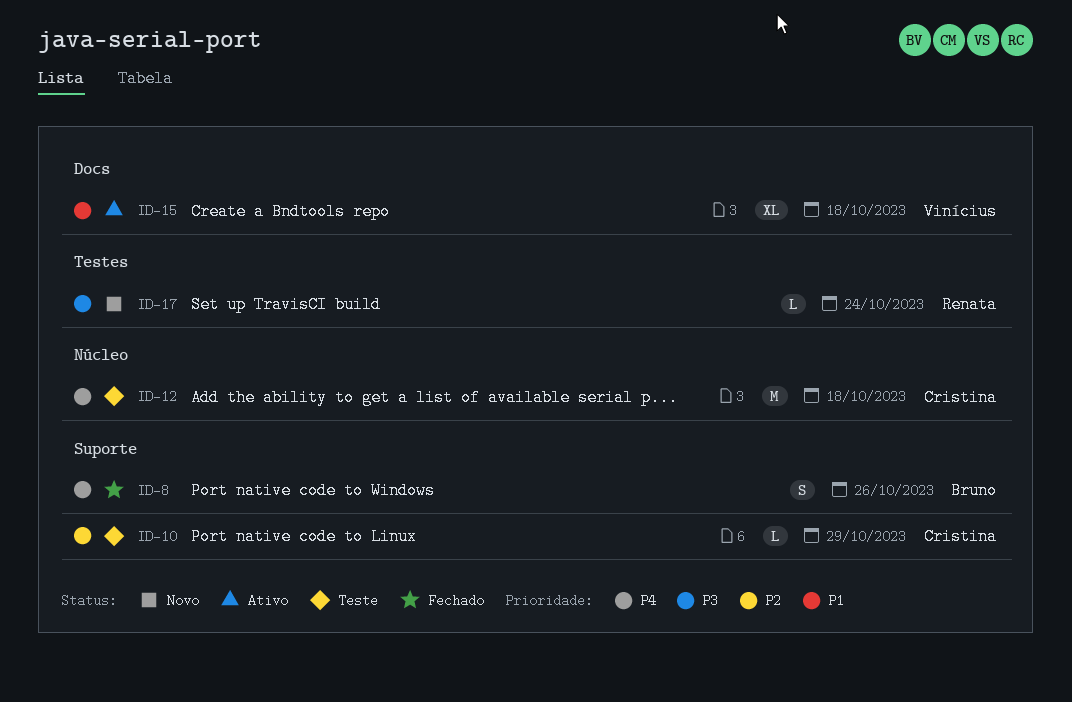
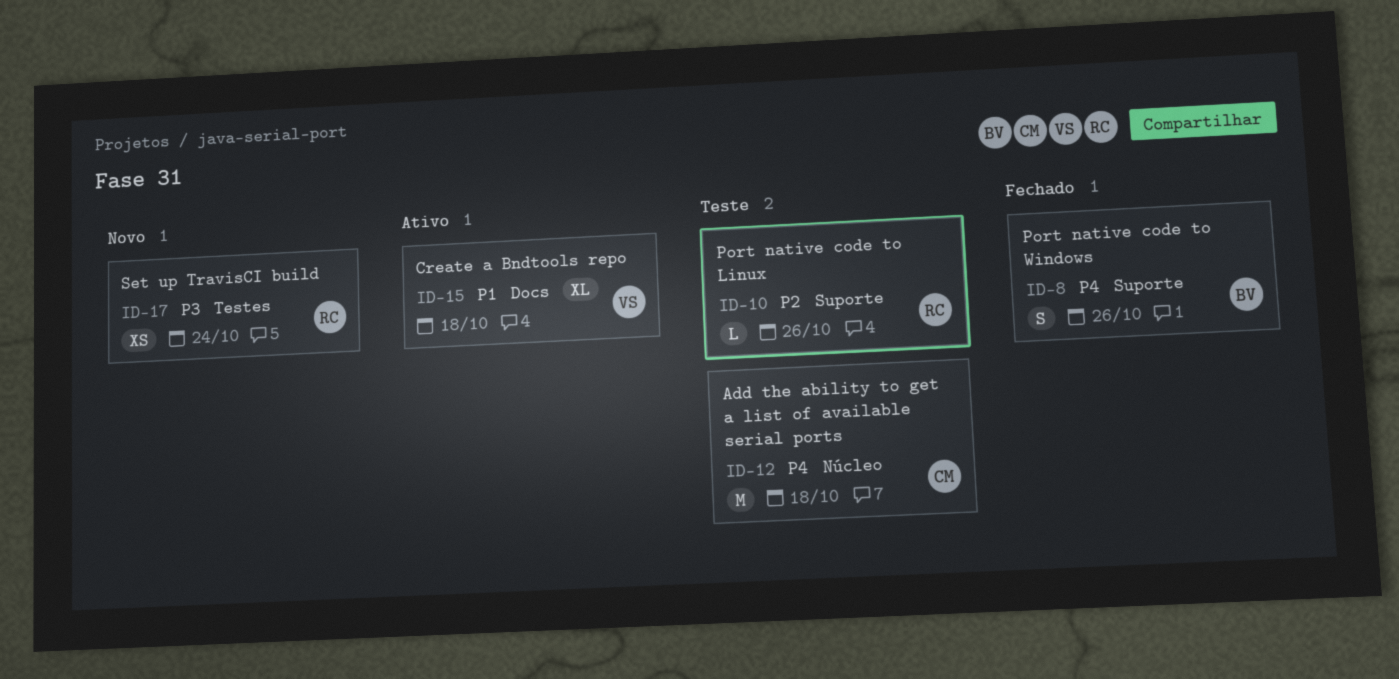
ID-10, owner: Cristina -> Renata
ID-10, due: Oct 29 -> Oct 26
ID-17, estimate: L -> XS

